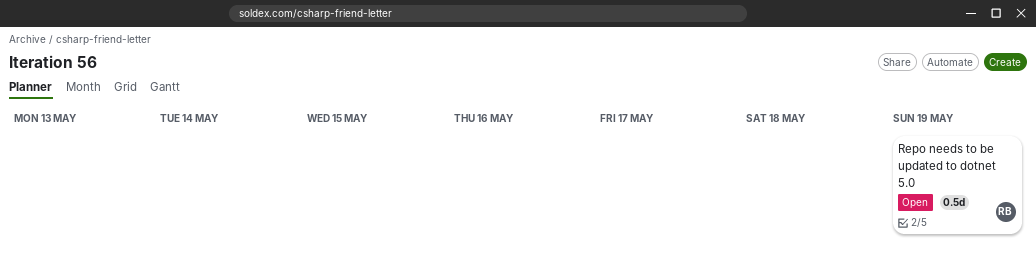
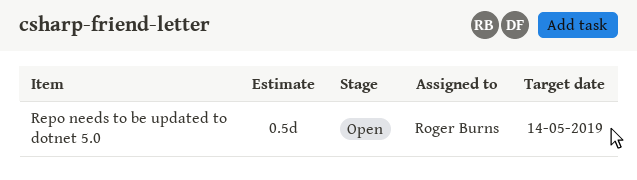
Repo needs to be updated to dotnet 5.0, due: May 19 -> May 14

